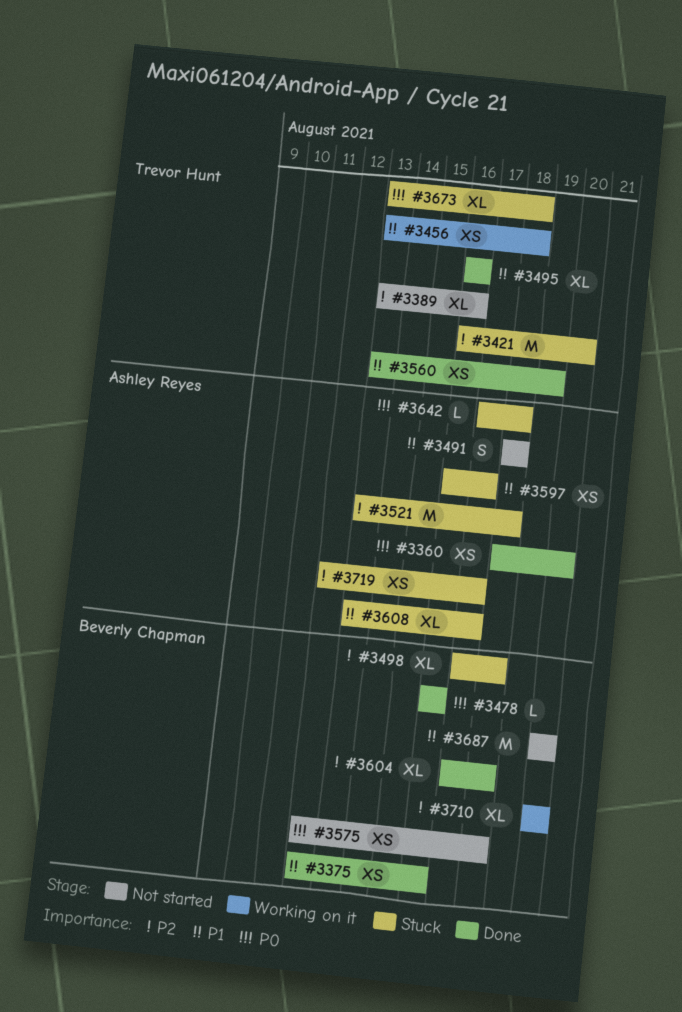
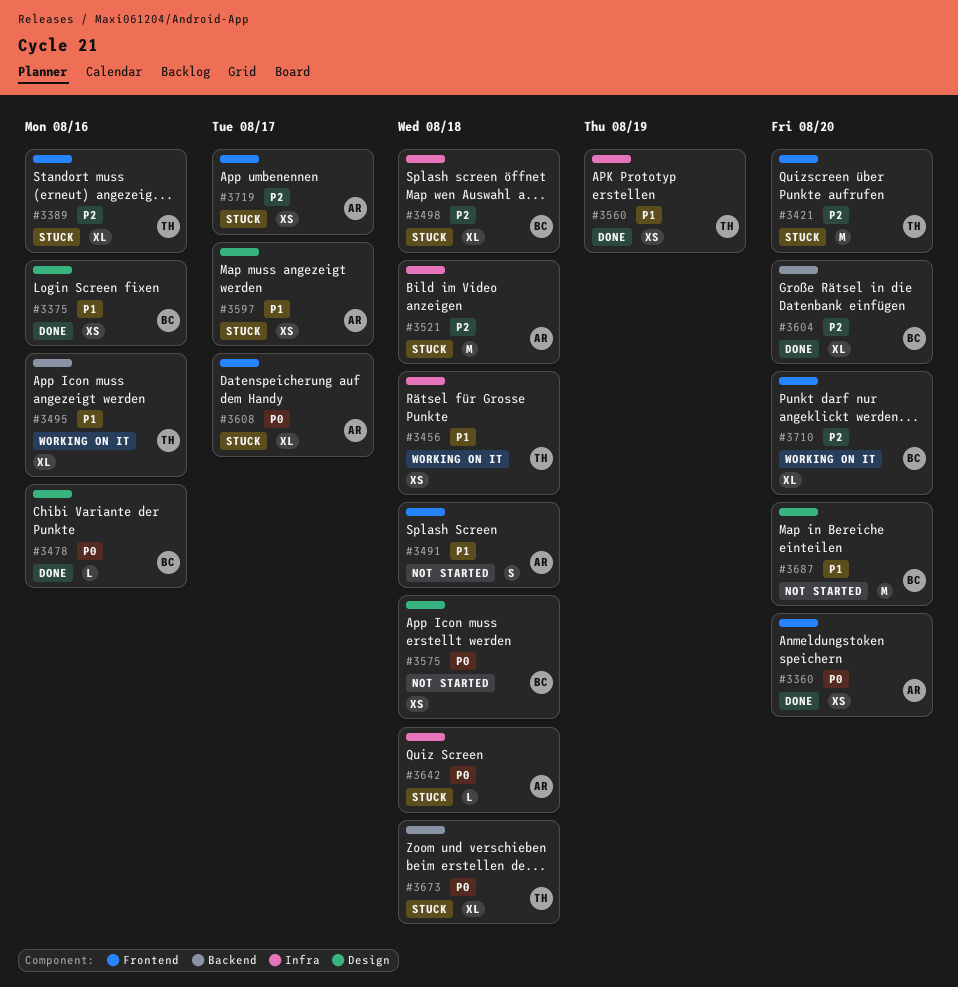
#3389, status: Not started -> Stuck
#3495, status: Done -> Working on it
#3604, due: Aug 18 -> Aug 20
#3608, priority: P1 -> P0

